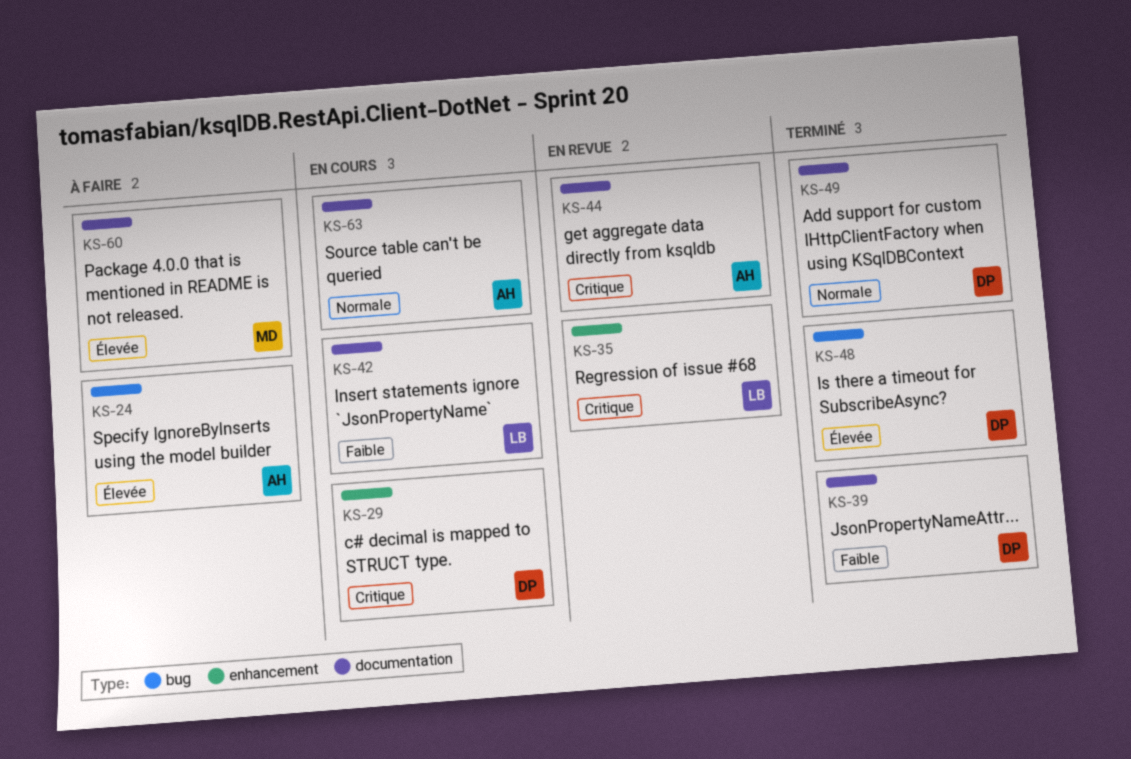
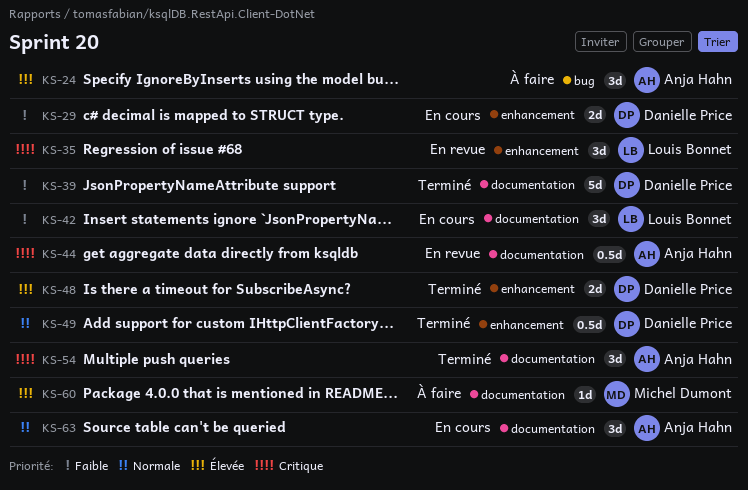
KS-29, priority: Critique -> Faible
KS-48, label: bug -> enhancement
KS-49, label: documentation -> enhancement
KS-54: none -> present

